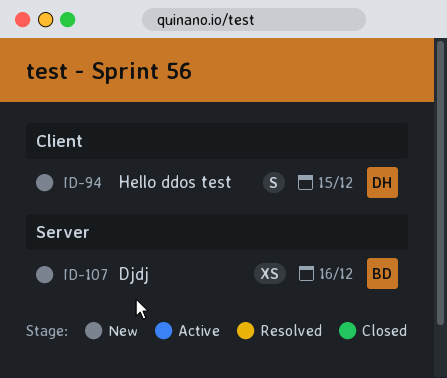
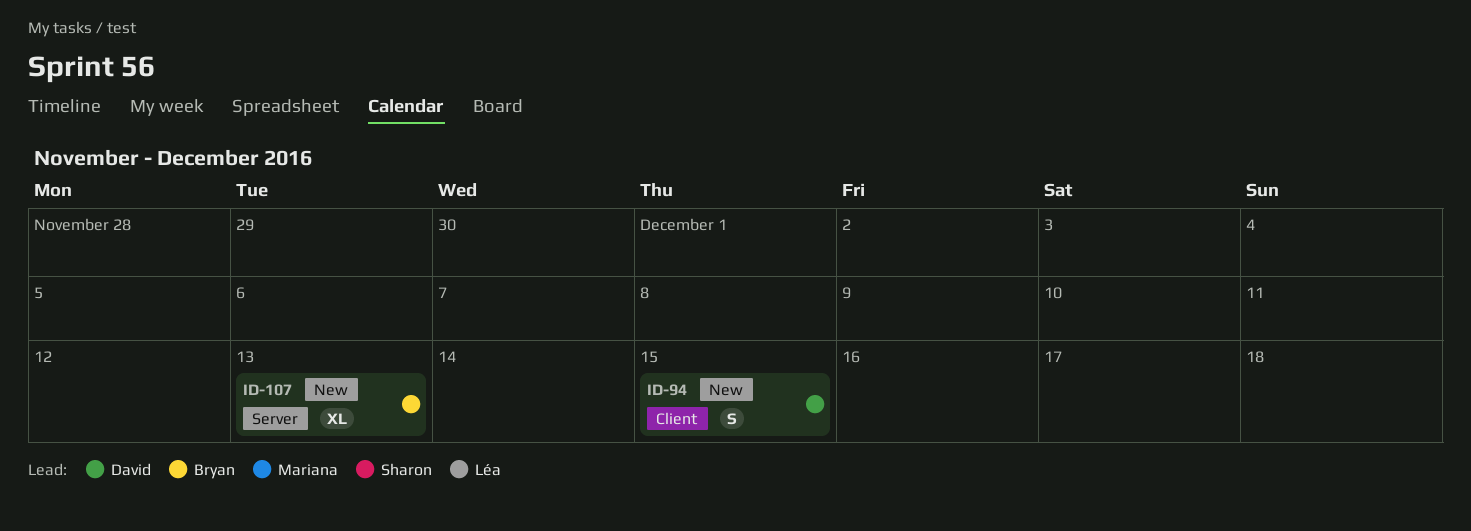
ID-107, estimate: XS -> XL
ID-107, due: Dec 16 -> Dec 13

